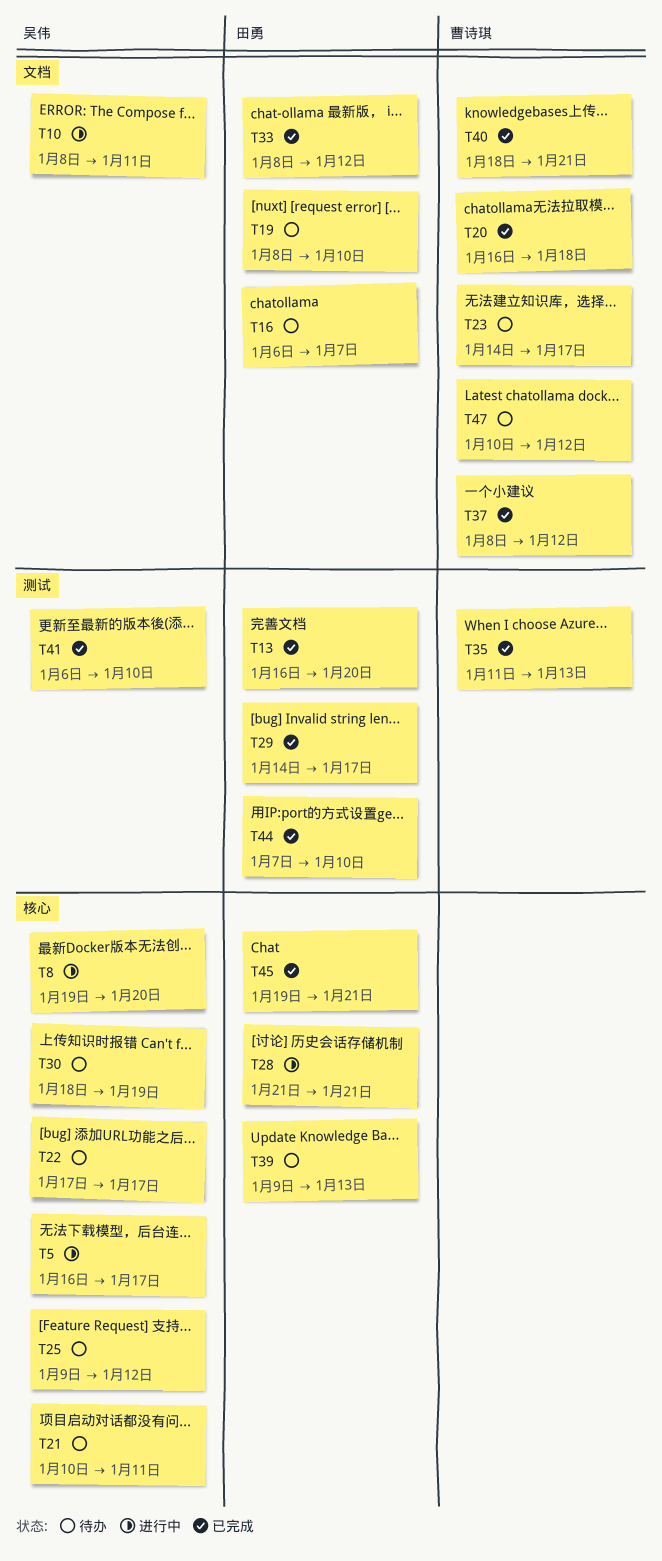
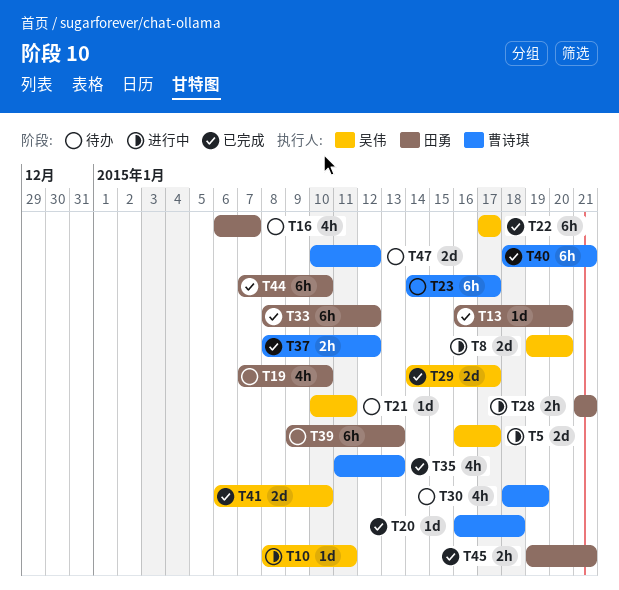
T19, start: Jan 8 -> Jan 7
T22, status: 待办 -> 已完成
T25: present -> none
T29, owner: 田勇 -> 吴伟
T30, owner: 吴伟 -> 曹诗琪

